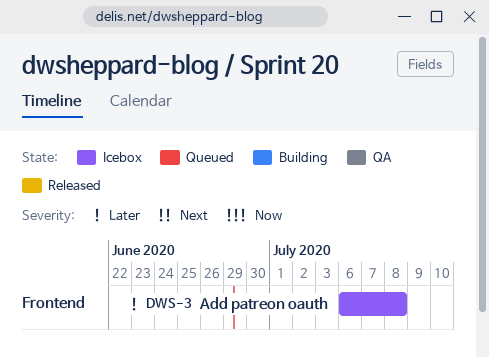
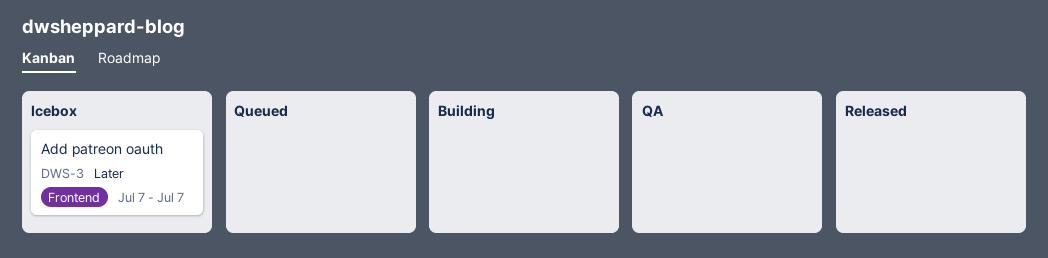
DWS-3, start: Jul 6 -> Jul 7
DWS-3, due: Jul 8 -> Jul 7

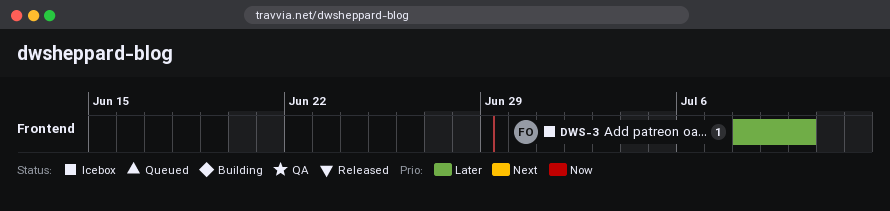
DWS-3, start: Jul 7 -> Jul 8
DWS-3, due: Jul 7 -> Jul 10

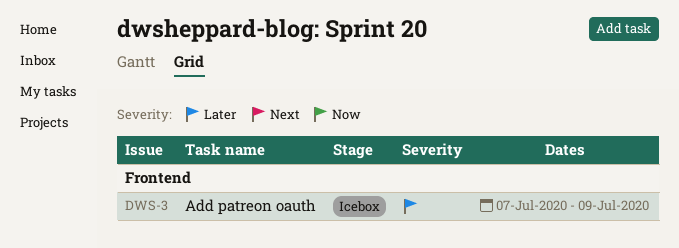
DWS-3, start: Jul 8 -> Jul 7
DWS-3, due: Jul 10 -> Jul 9

